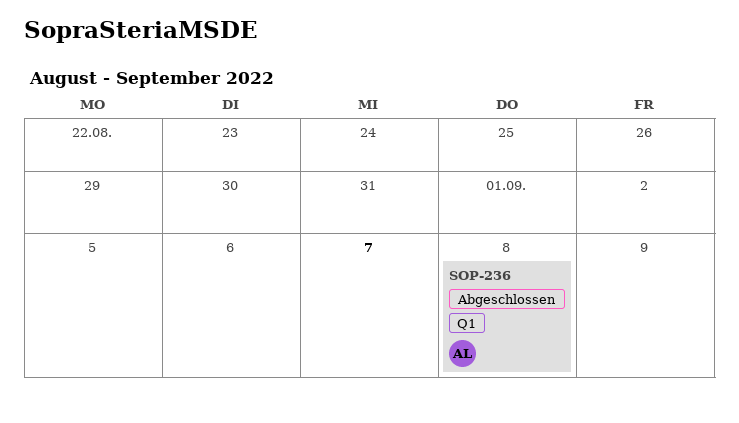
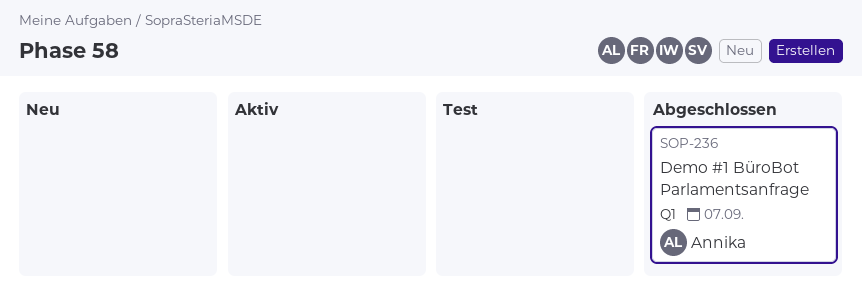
SOP-236, due: Sep 8 -> Sep 7

